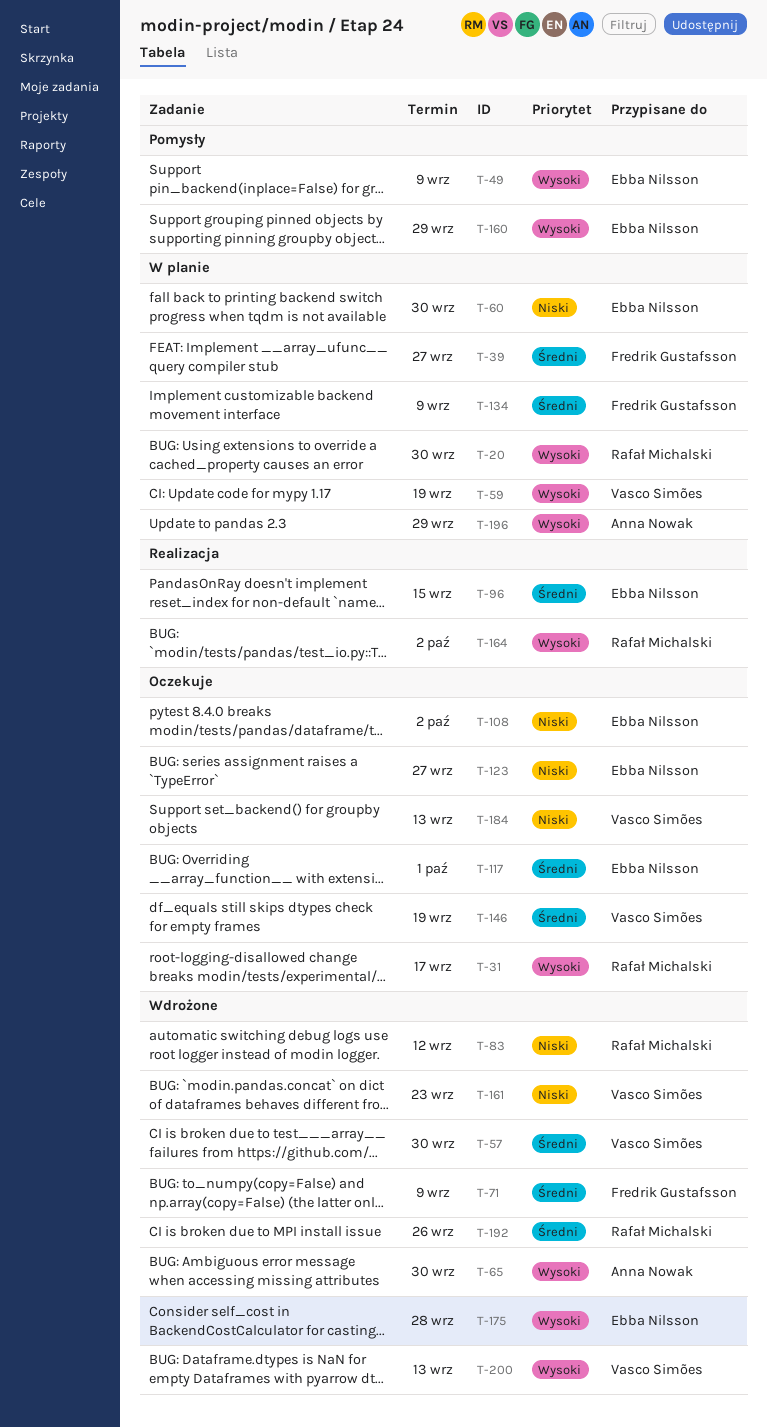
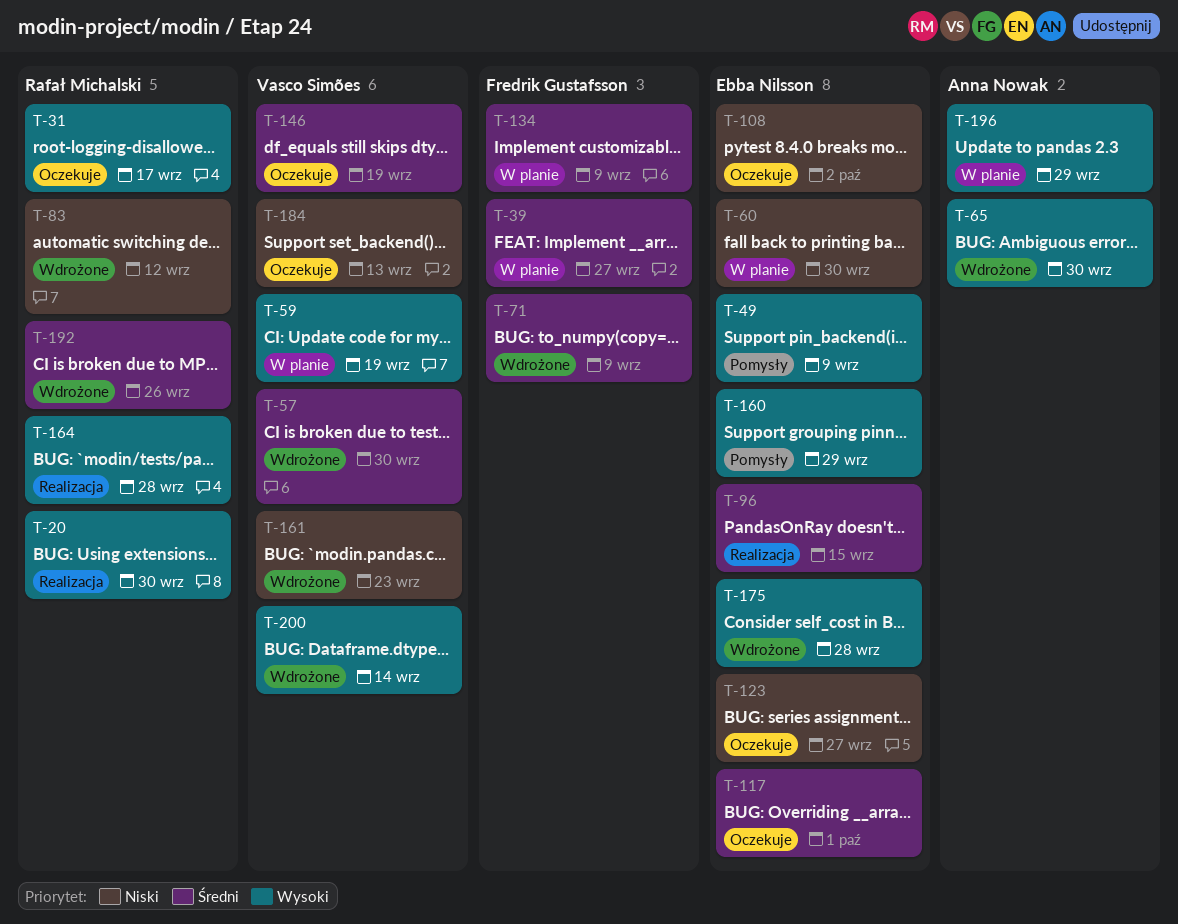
T-20, status: W planie -> Realizacja
T-164, due: Oct 2 -> Sep 28
T-200, due: Sep 13 -> Sep 14

